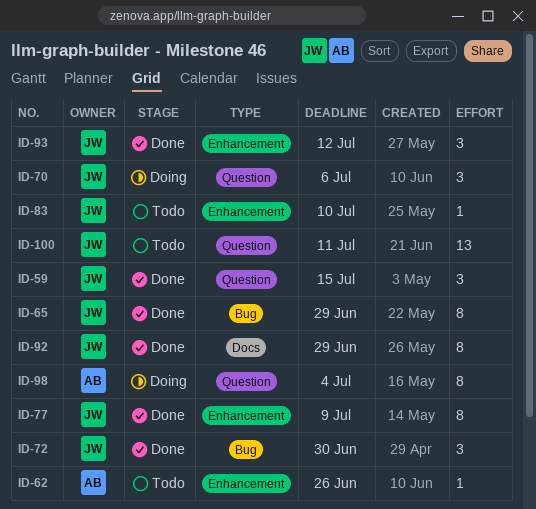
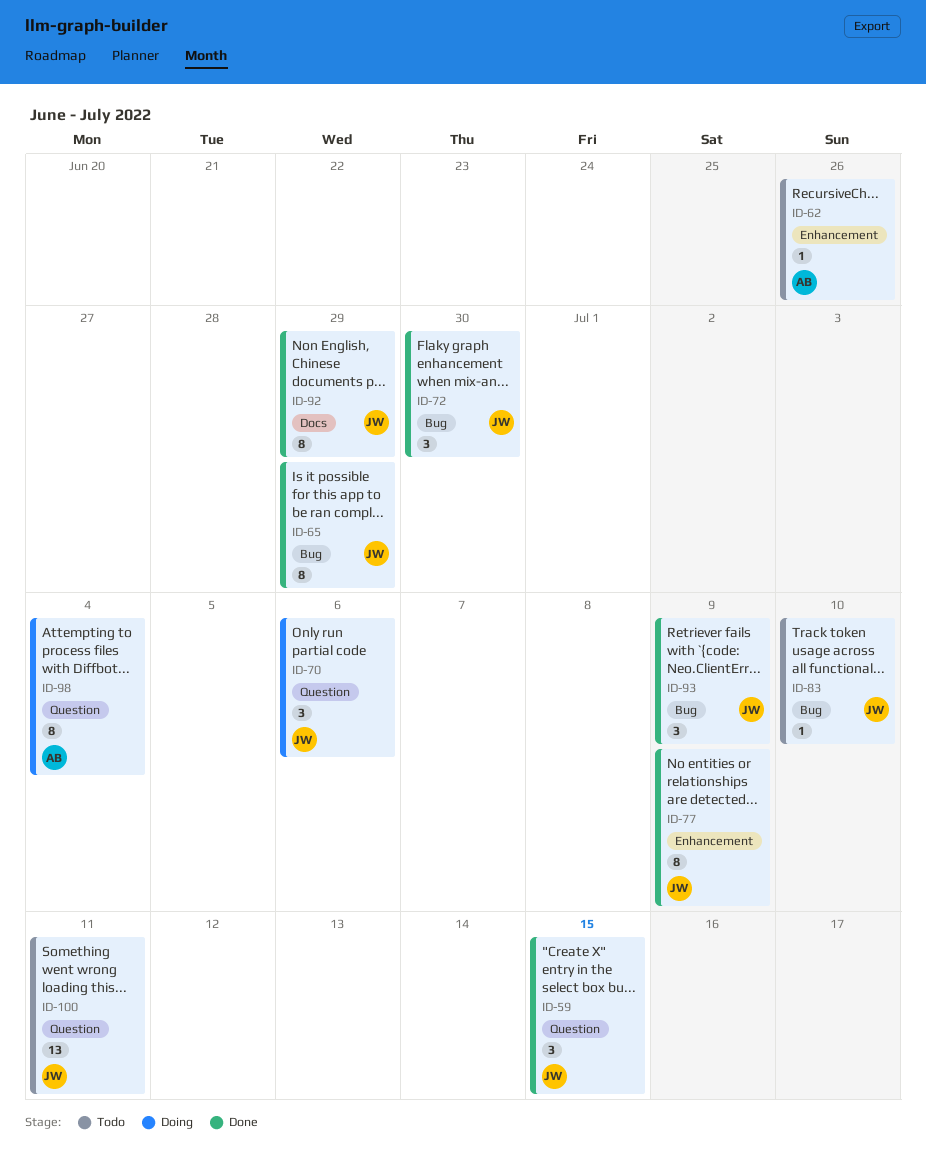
ID-83, label: Enhancement -> Bug
ID-93, label: Enhancement -> Bug
ID-93, due: Jul 12 -> Jul 9

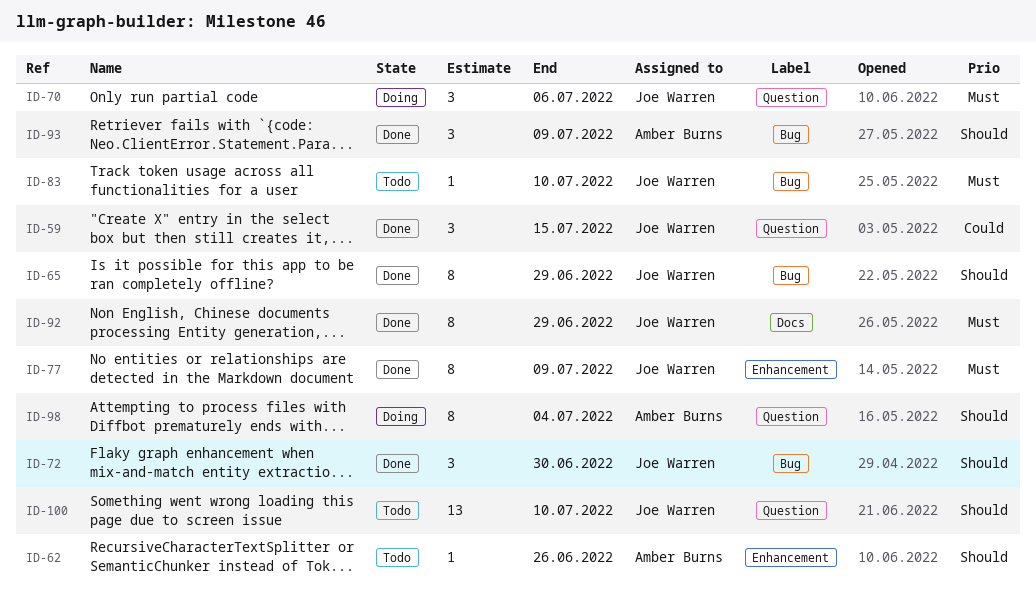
ID-93, owner: Joe Warren -> Amber Burns
ID-100, due: Jul 11 -> Jul 10

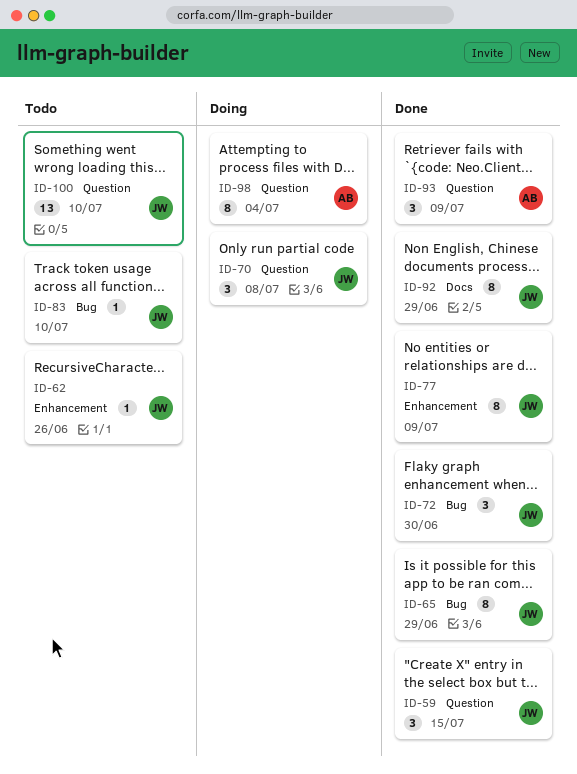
ID-62, owner: Amber Burns -> Joe Warren
ID-70, due: Jul 6 -> Jul 8
ID-93, label: Bug -> Question

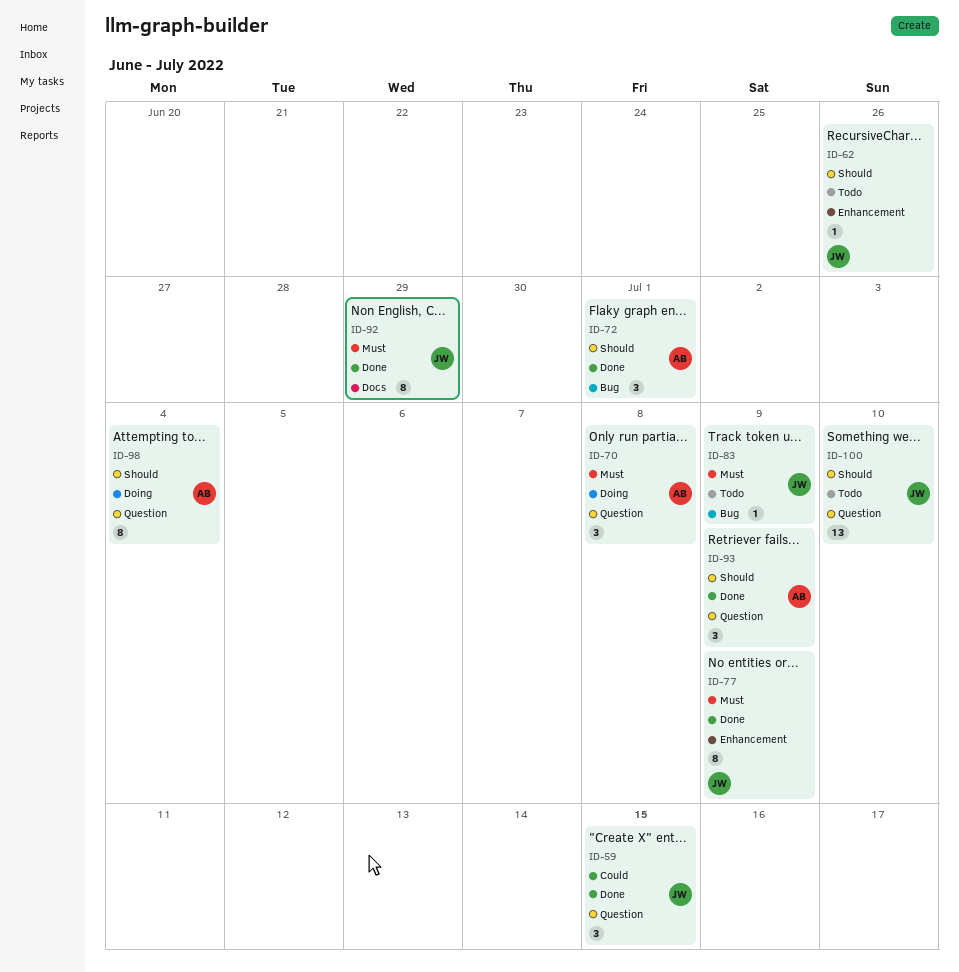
ID-65: present -> none
ID-70, owner: JW -> AB
ID-72, owner: JW -> AB
ID-72, due: Jun 30 -> Jul 1
ID-83, due: Jul 10 -> Jul 9

